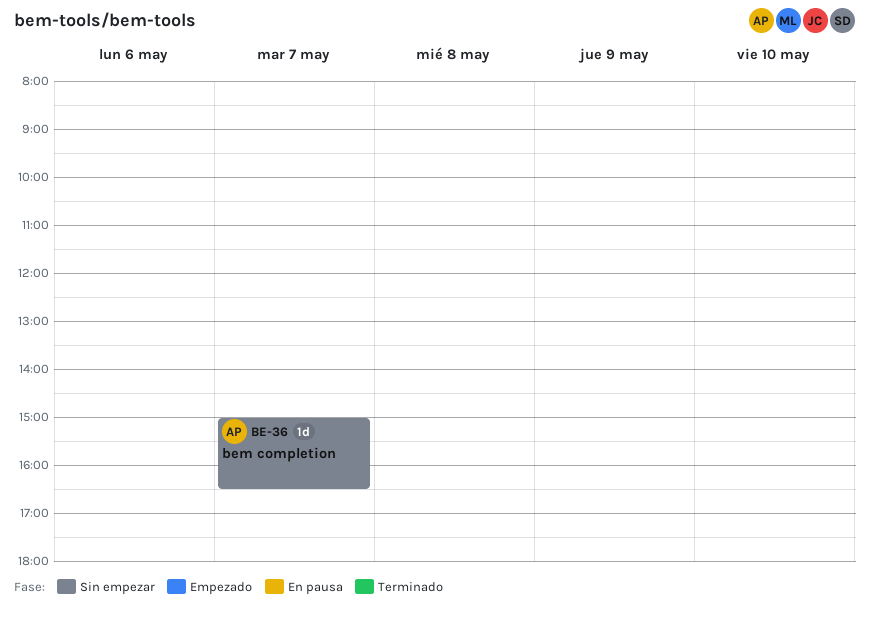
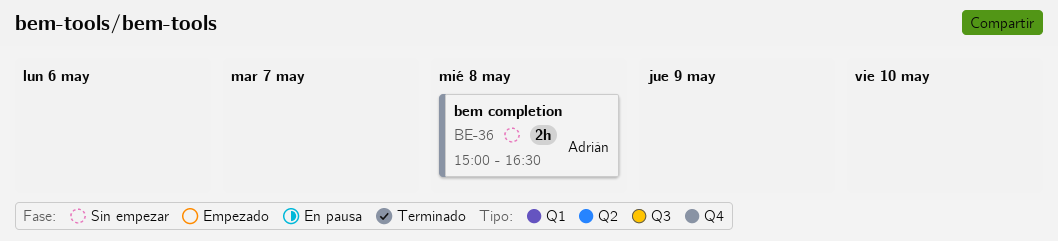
BE-36, estimate: 1d -> 2h
BE-36, day: May 7 -> May 8

